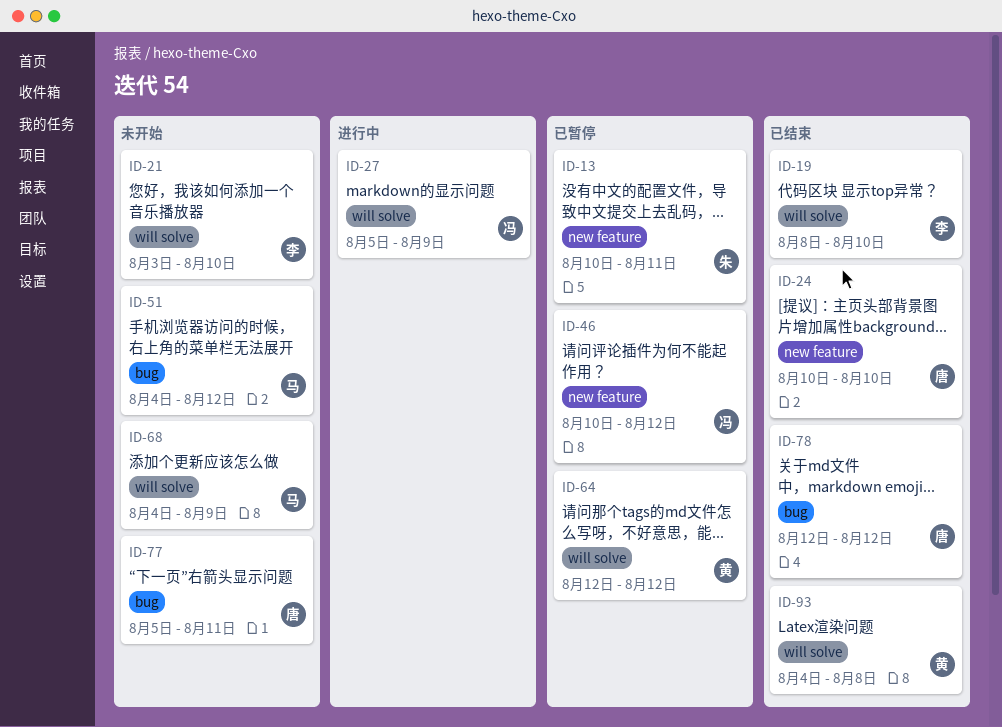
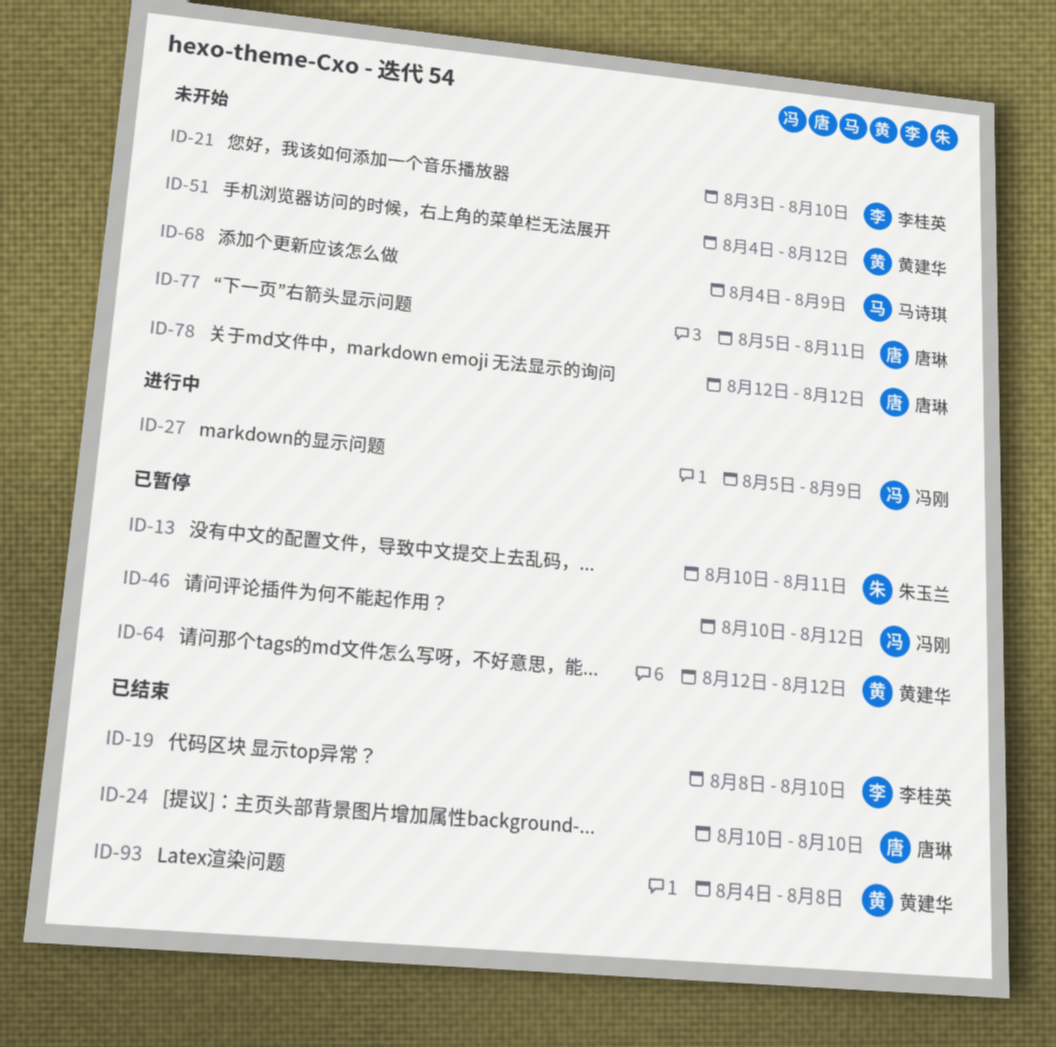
ID-51, owner: 马诗琪 -> 黄建华
ID-78, status: 已结束 -> 未开始

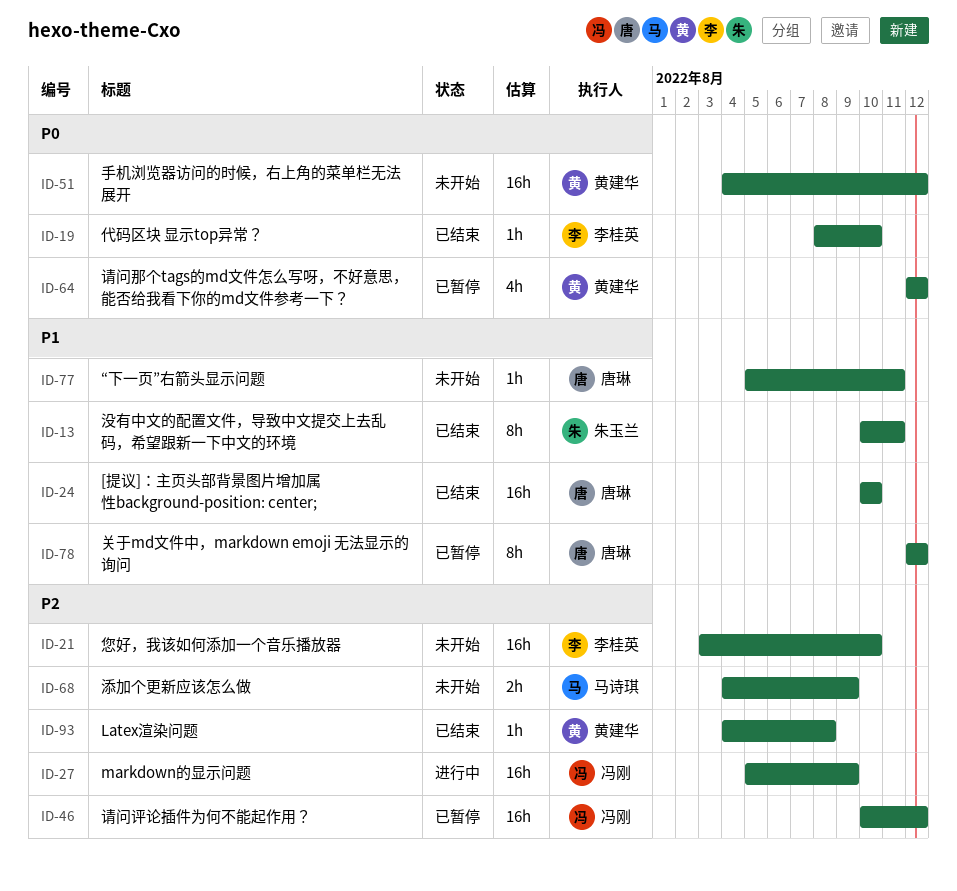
ID-13, status: 已暂停 -> 已结束
ID-78, status: 未开始 -> 已暂停

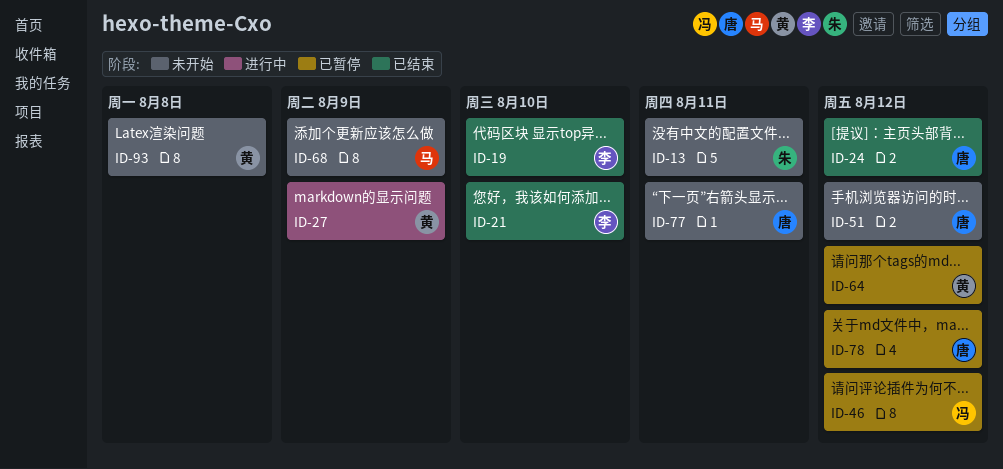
ID-13, status: 已结束 -> 未开始
ID-21, status: 未开始 -> 已结束
ID-24, due: Aug 10 -> Aug 12
ID-27, owner: 冯刚 -> 黄建华
ID-51, owner: 黄建华 -> 唐琳
ID-93, status: 已结束 -> 未开始

